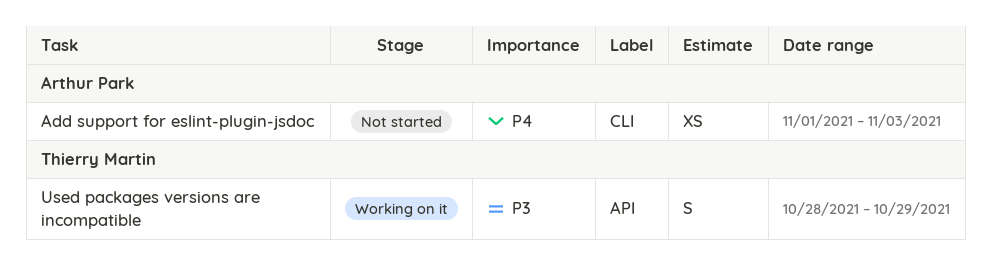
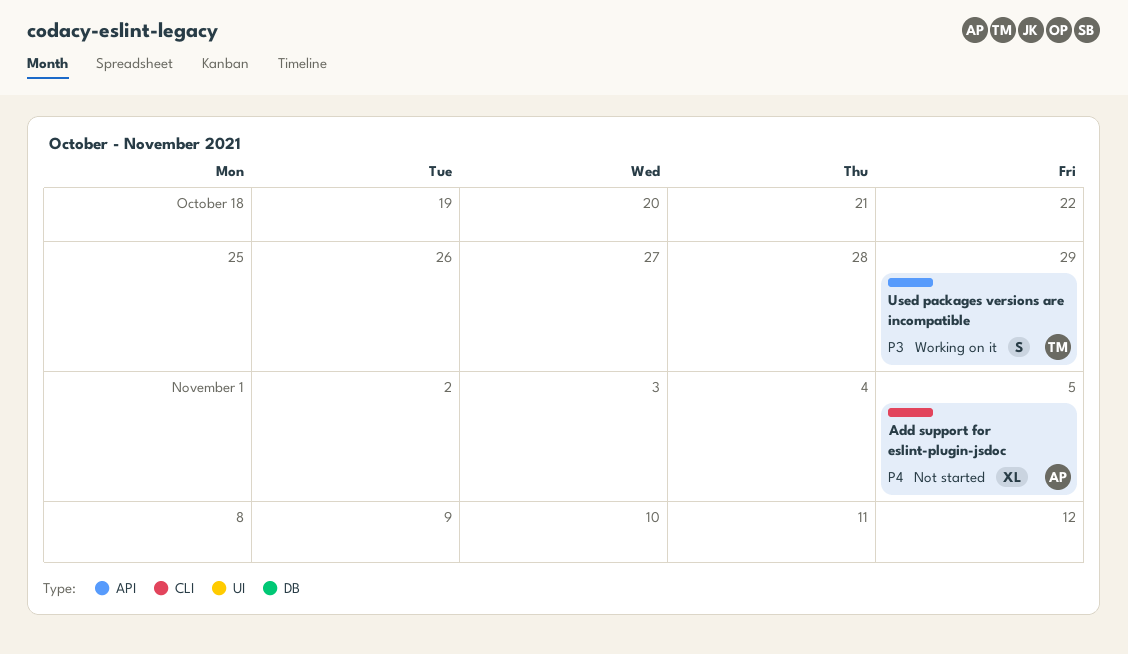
Add support for eslint-plugin-jsdoc, estimate: XS -> XL
Add support for eslint-plugin-jsdoc, due: Nov 3 -> Nov 5

